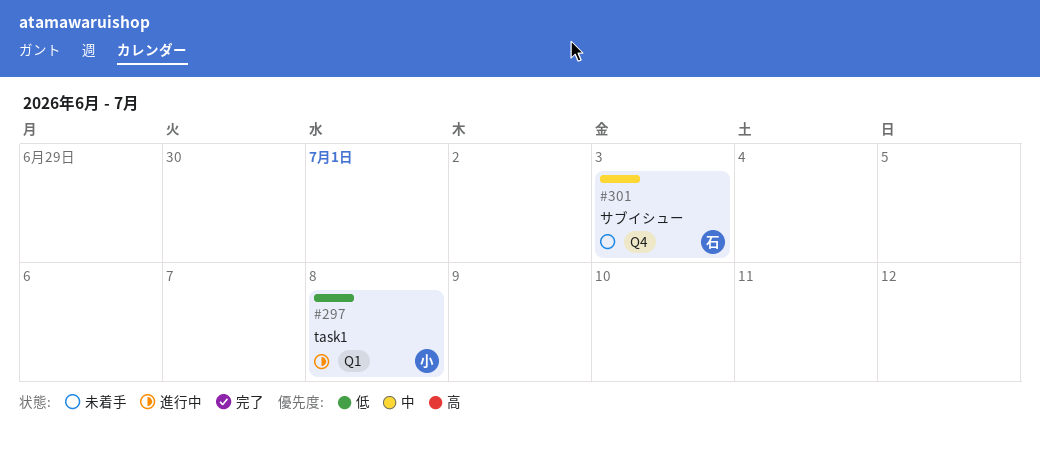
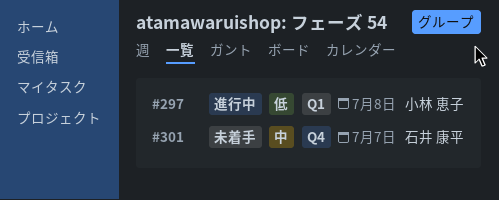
#301, due: Jul 3 -> Jul 7

